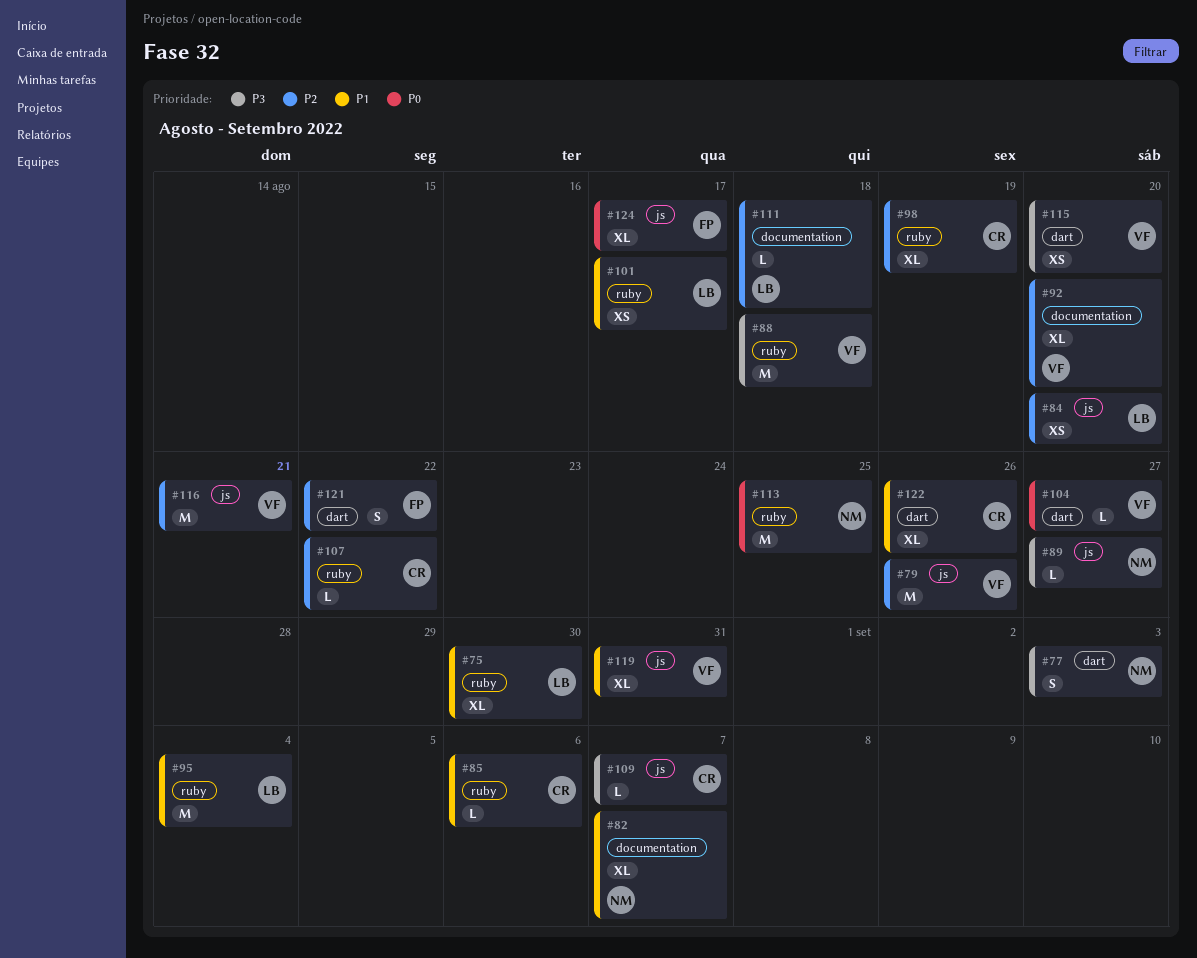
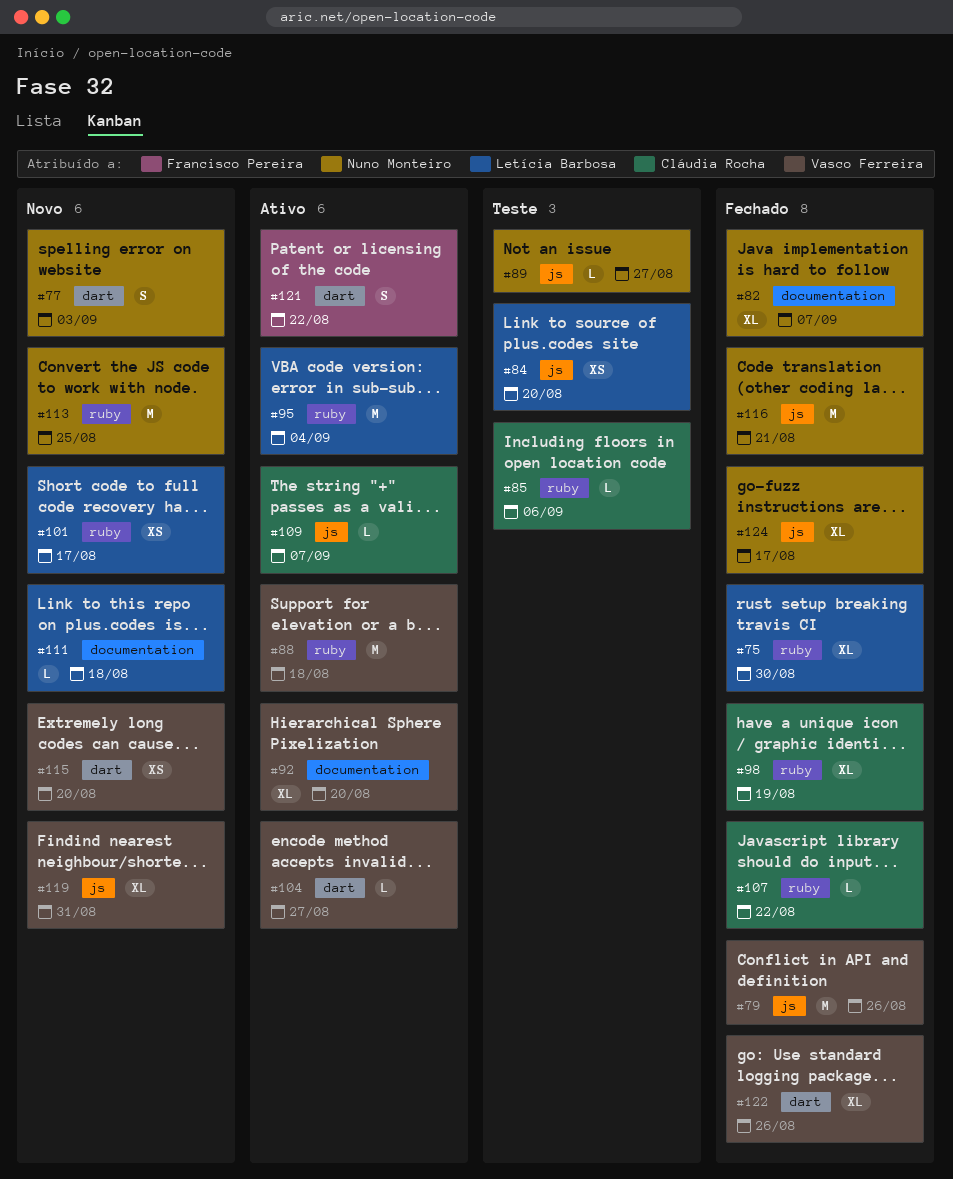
#116, owner: Vasco Ferreira -> Nuno Monteiro
#122, owner: Cláudia Rocha -> Vasco Ferreira
#124, owner: Francisco Pereira -> Nuno Monteiro

